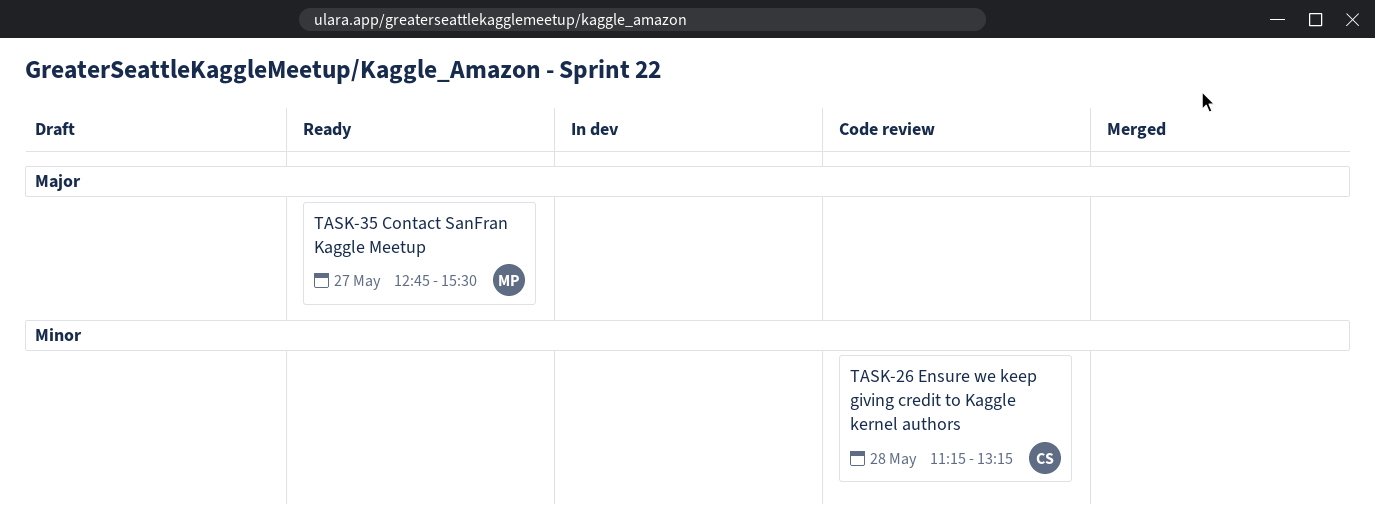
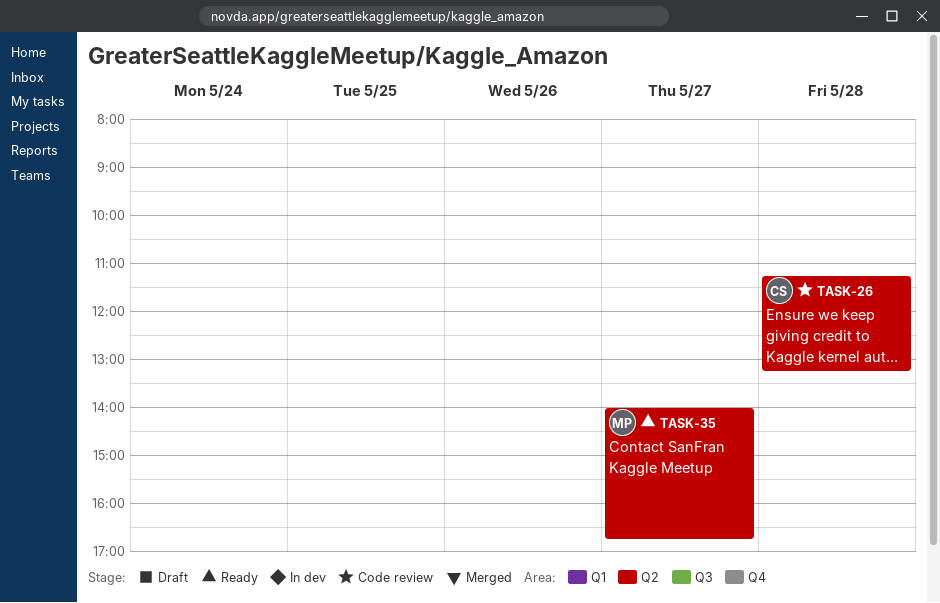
TASK-35, begins: 12:45 -> 14:00
TASK-35, ends: 15:30 -> 16:45

